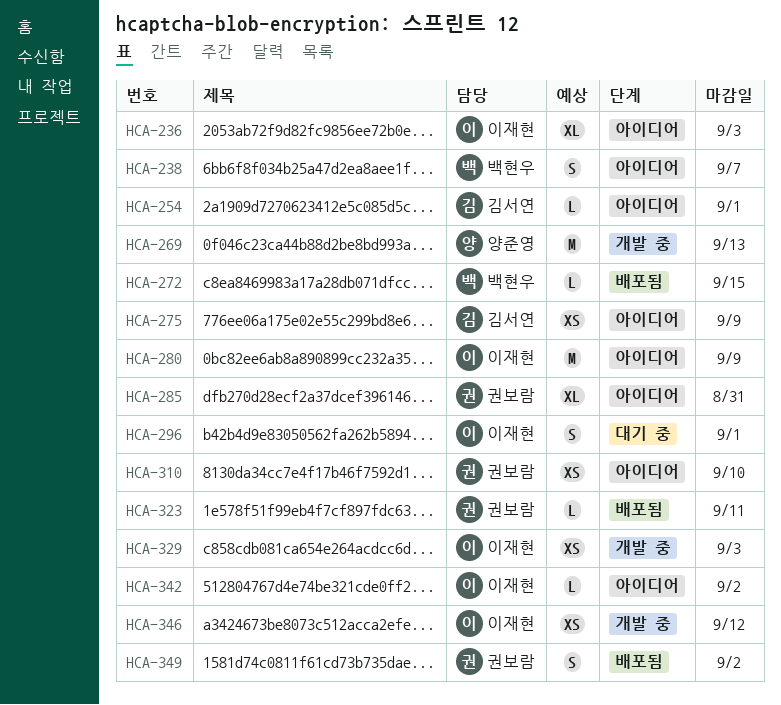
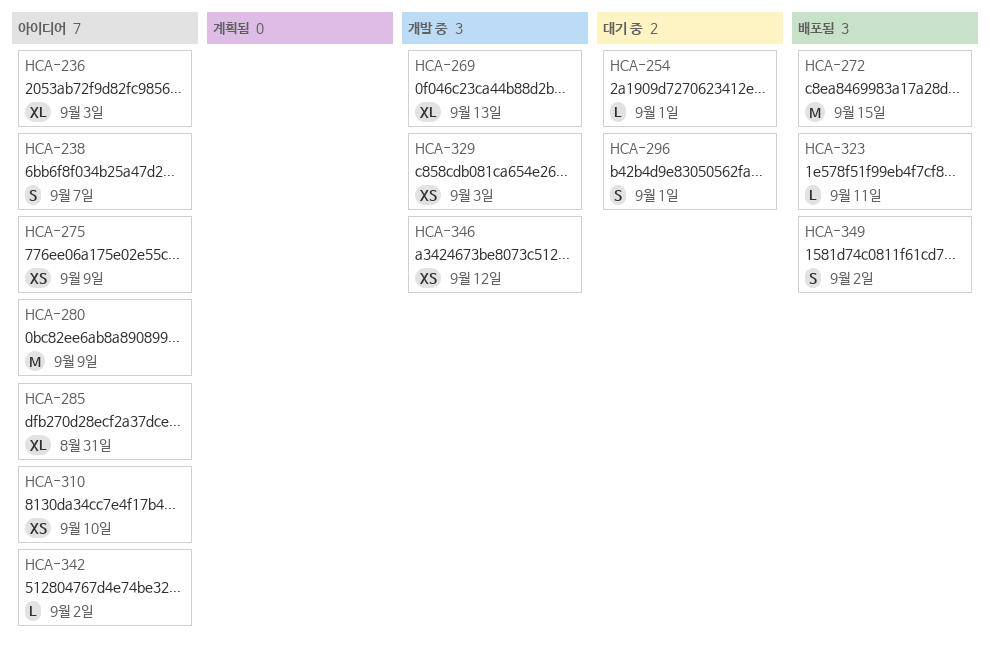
HCA-254, status: 아이디어 -> 대기 중
HCA-269, estimate: M -> XL
HCA-272, estimate: L -> M

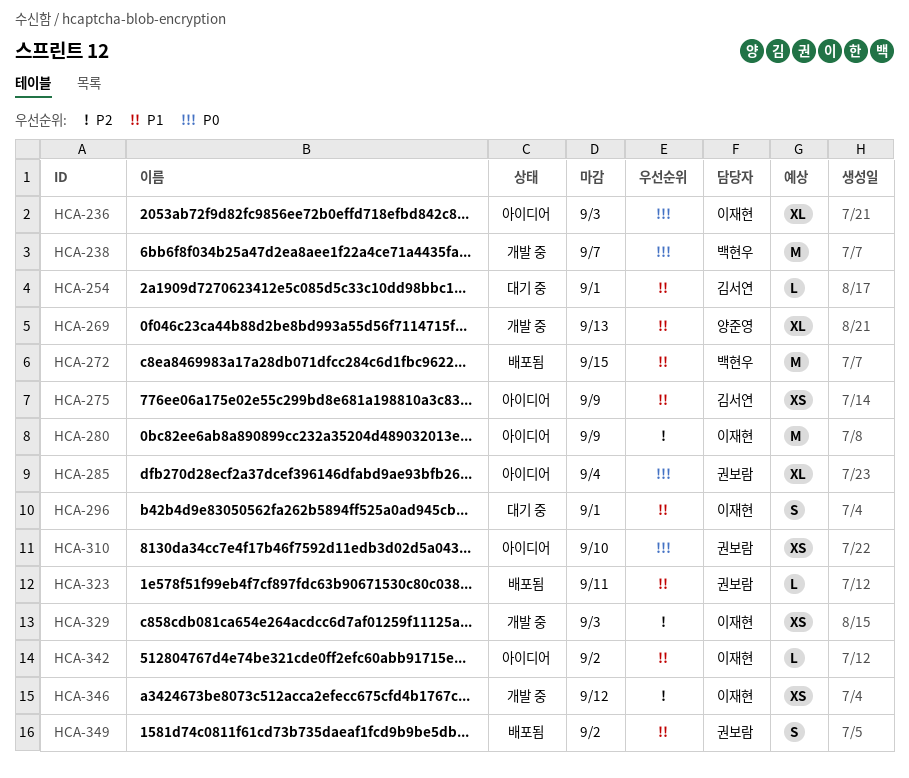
HCA-238, status: 아이디어 -> 개발 중
HCA-238, estimate: S -> M
HCA-285, due: Aug 31 -> Sep 4

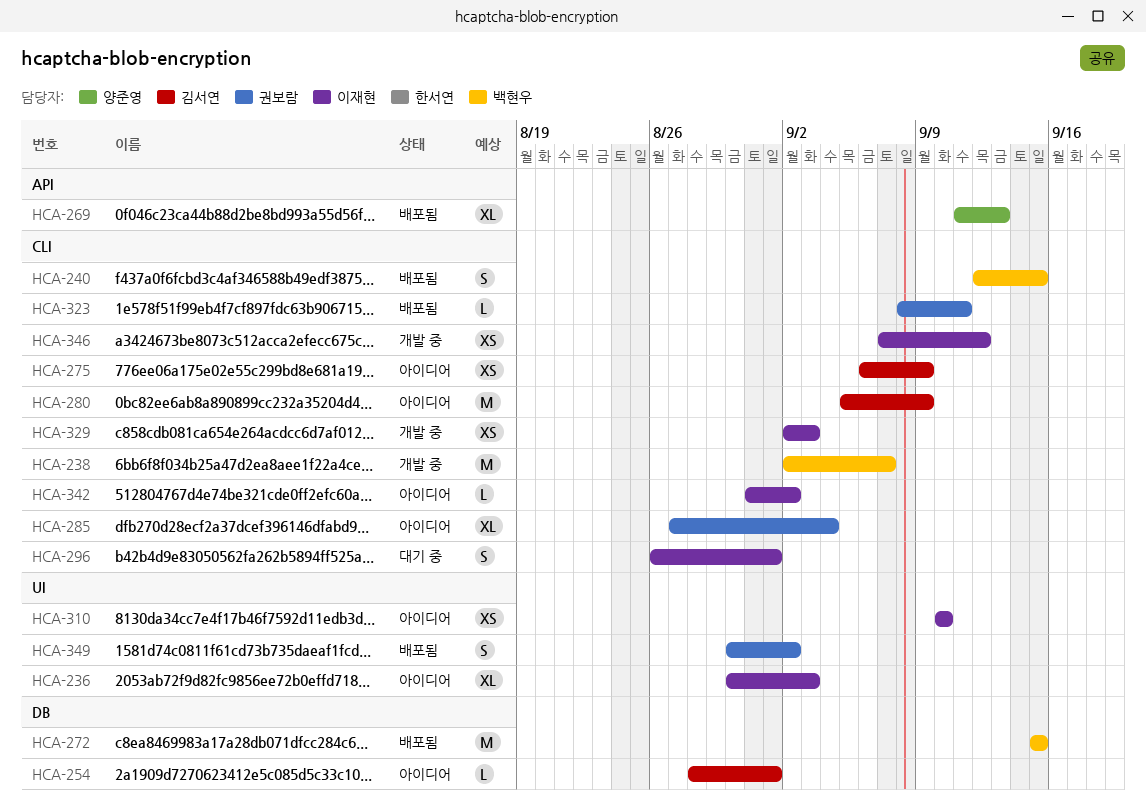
HCA-240: none -> present
HCA-254, status: 대기 중 -> 아이디어
HCA-269, status: 개발 중 -> 배포됨
HCA-280, owner: 이재현 -> 김서연
HCA-310, owner: 권보람 -> 이재현

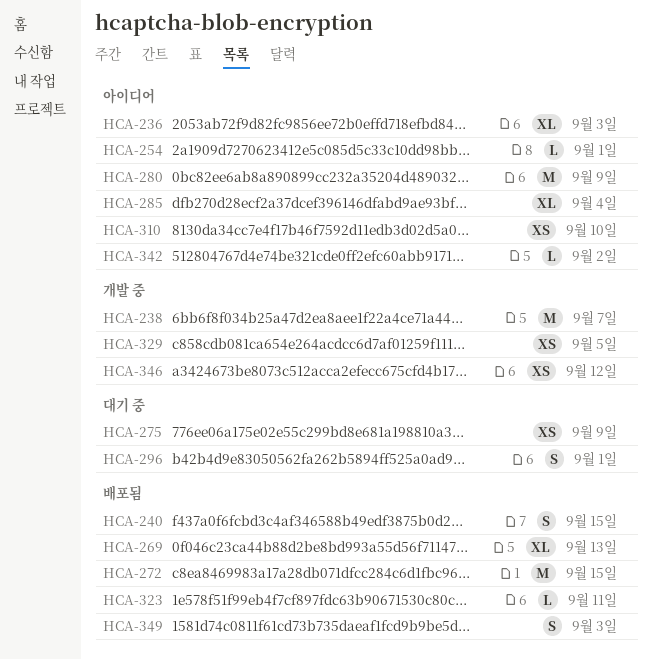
HCA-275, status: 아이디어 -> 대기 중
HCA-329, due: Sep 3 -> Sep 5
HCA-349, due: Sep 2 -> Sep 3

